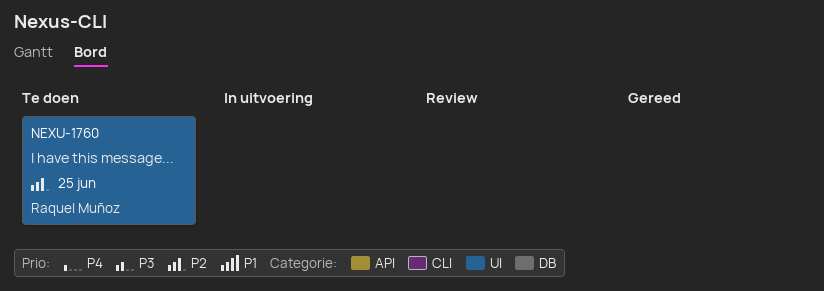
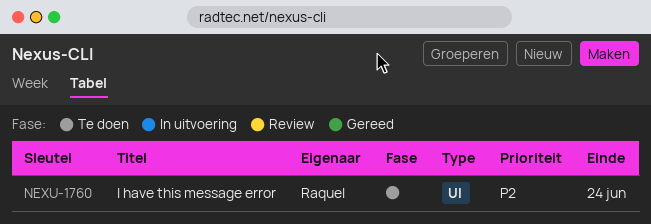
NEXU-1760, due: Jun 25 -> Jun 24

